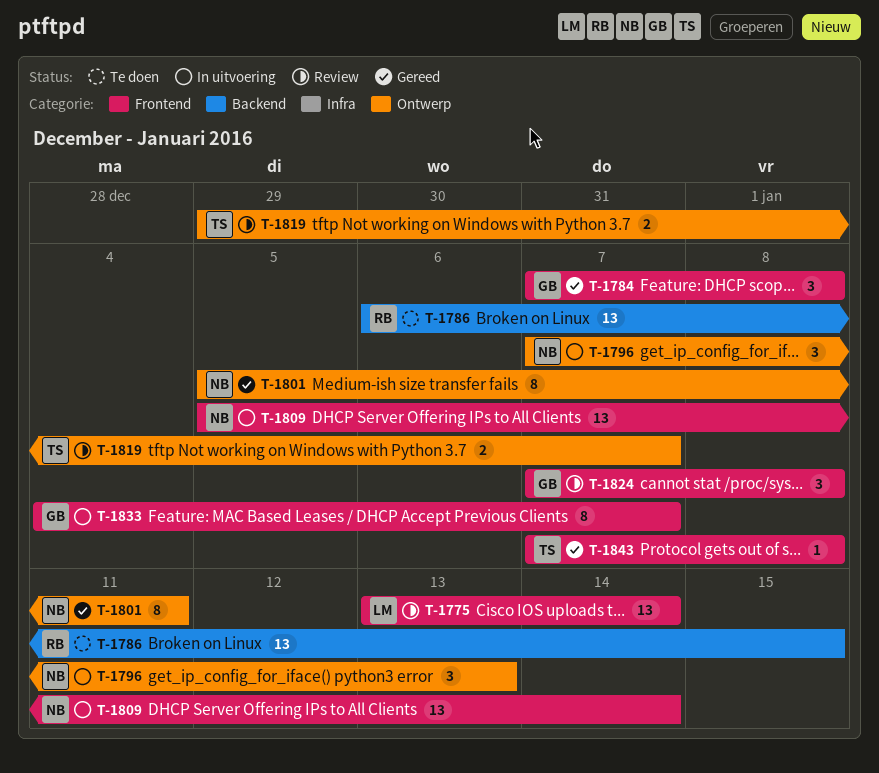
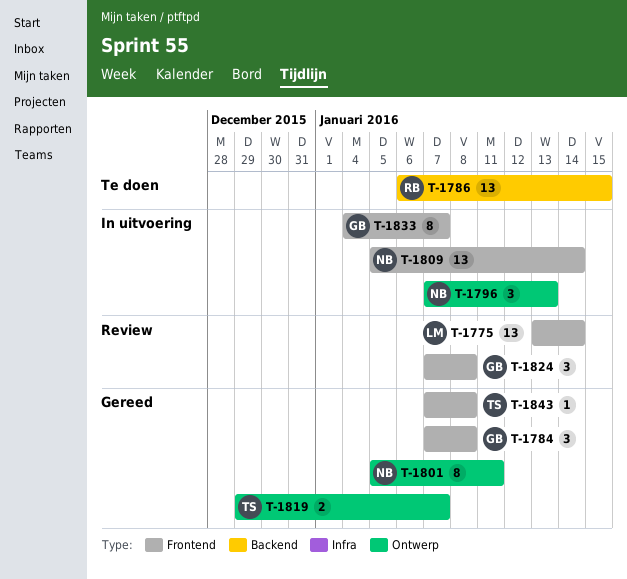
T-1819, status: Review -> Gereed

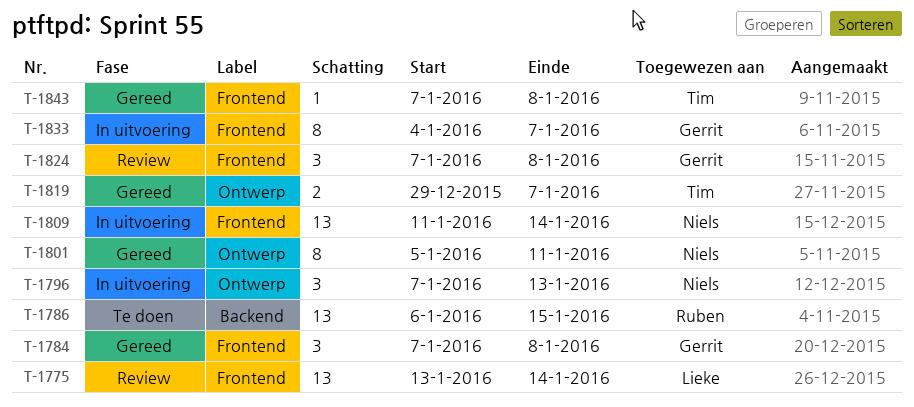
T-1809, start: Jan 5 -> Jan 11

